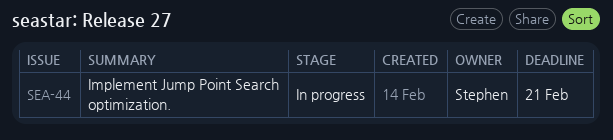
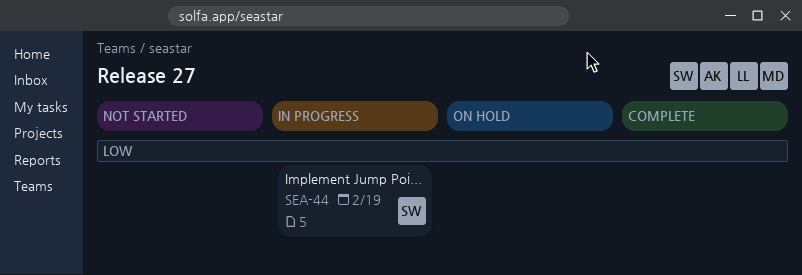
SEA-44, due: Feb 21 -> Feb 19

